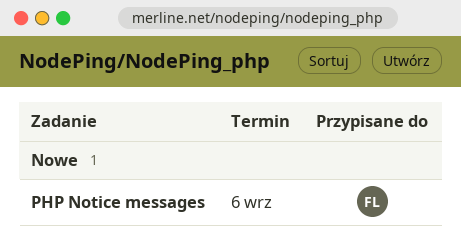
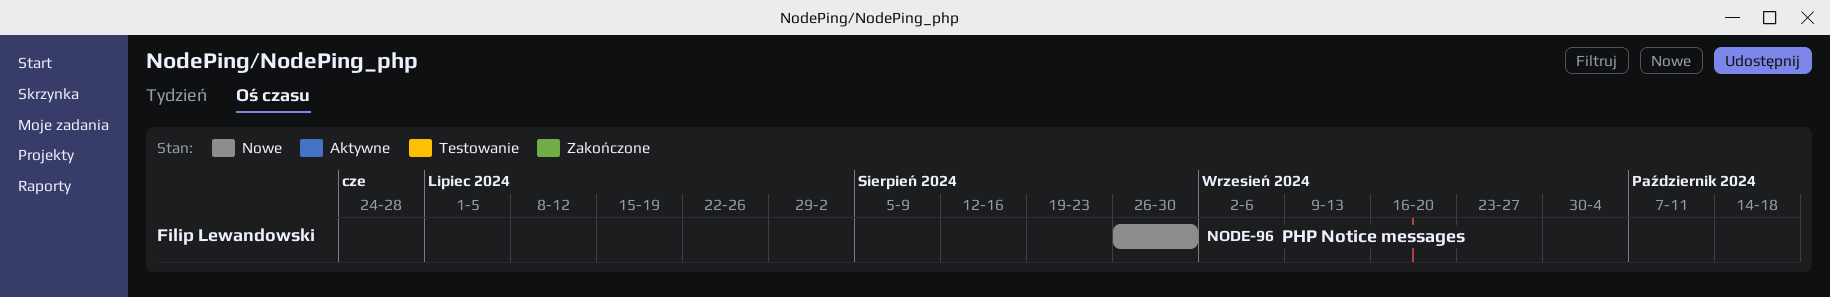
PHP Notice messages, due: Sep 6 -> Aug 30

